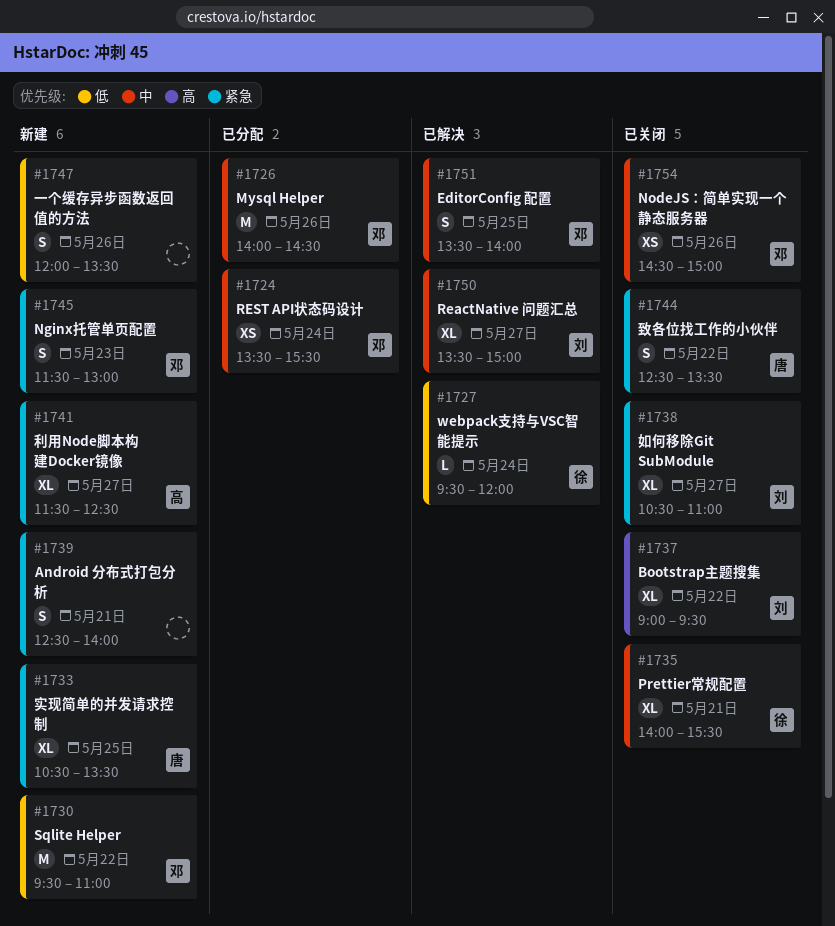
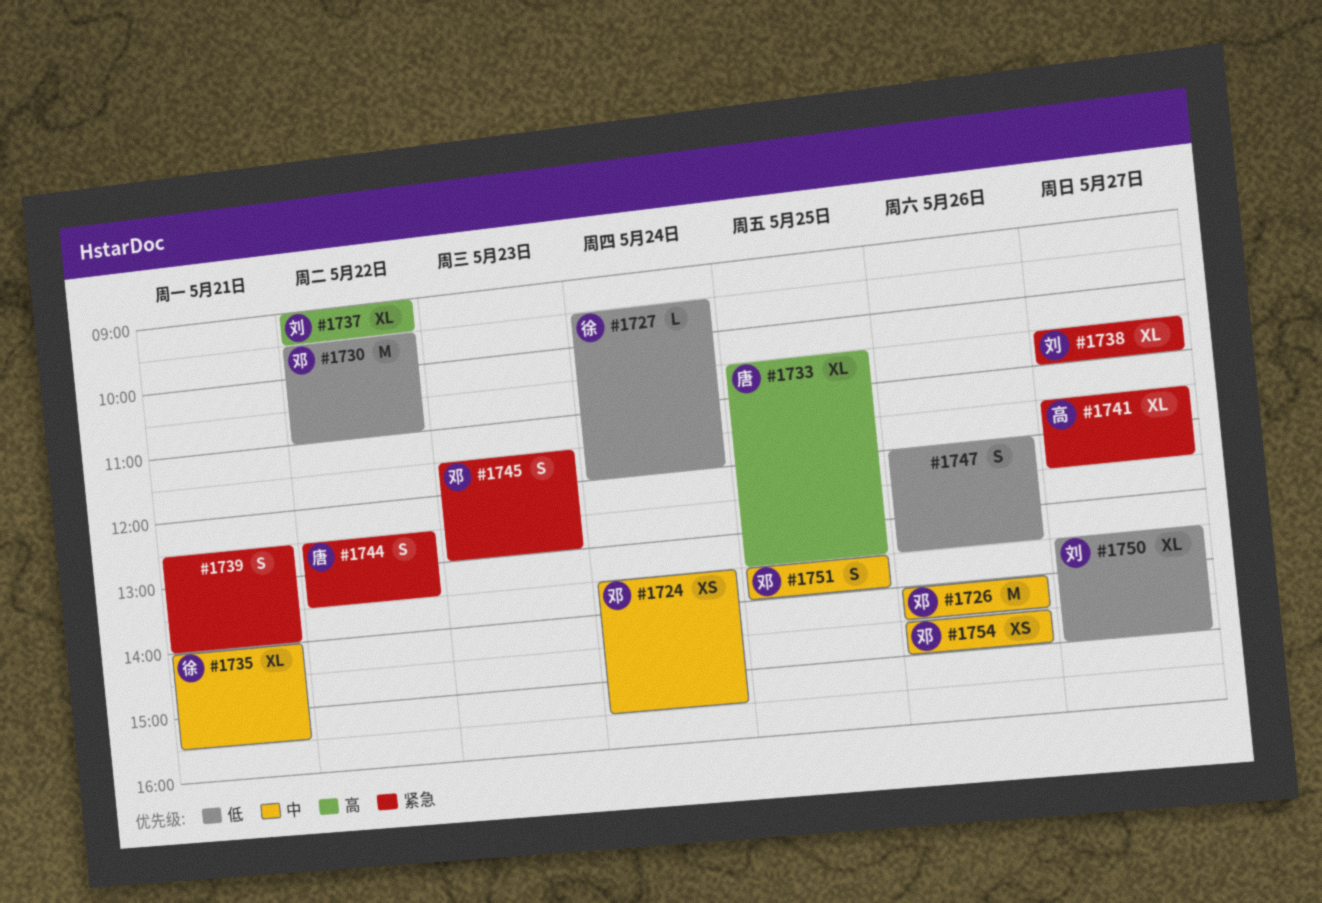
#1733, priority: 紧急 -> 高
#1750, priority: 中 -> 低

